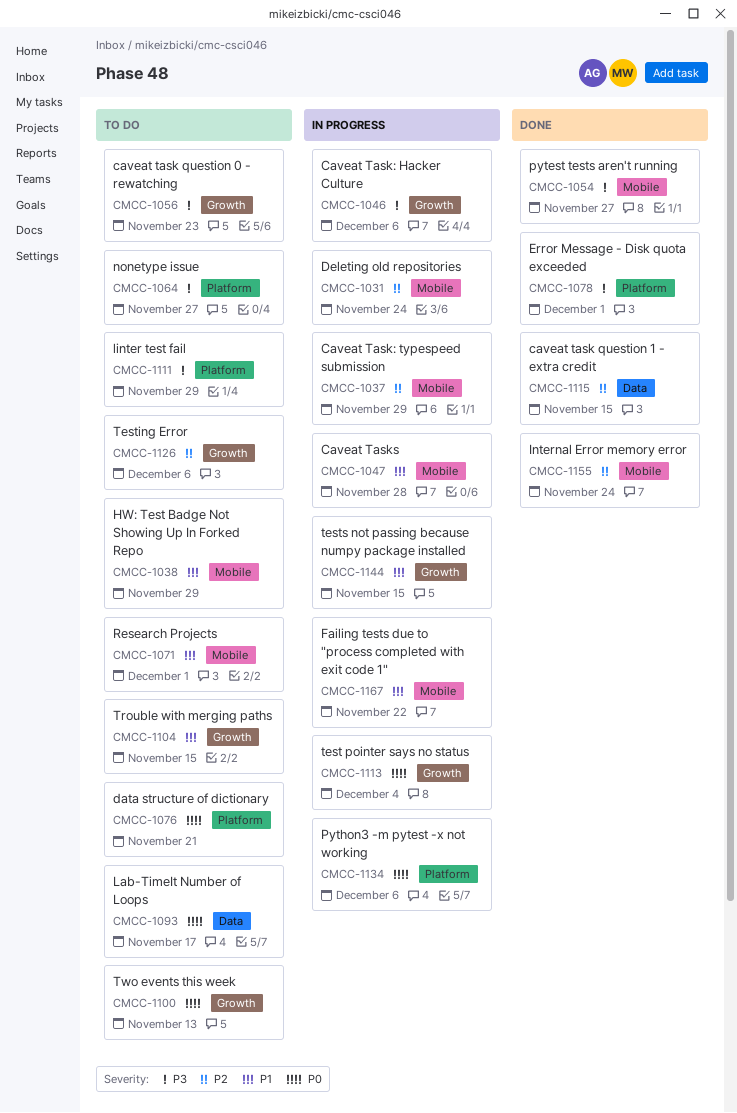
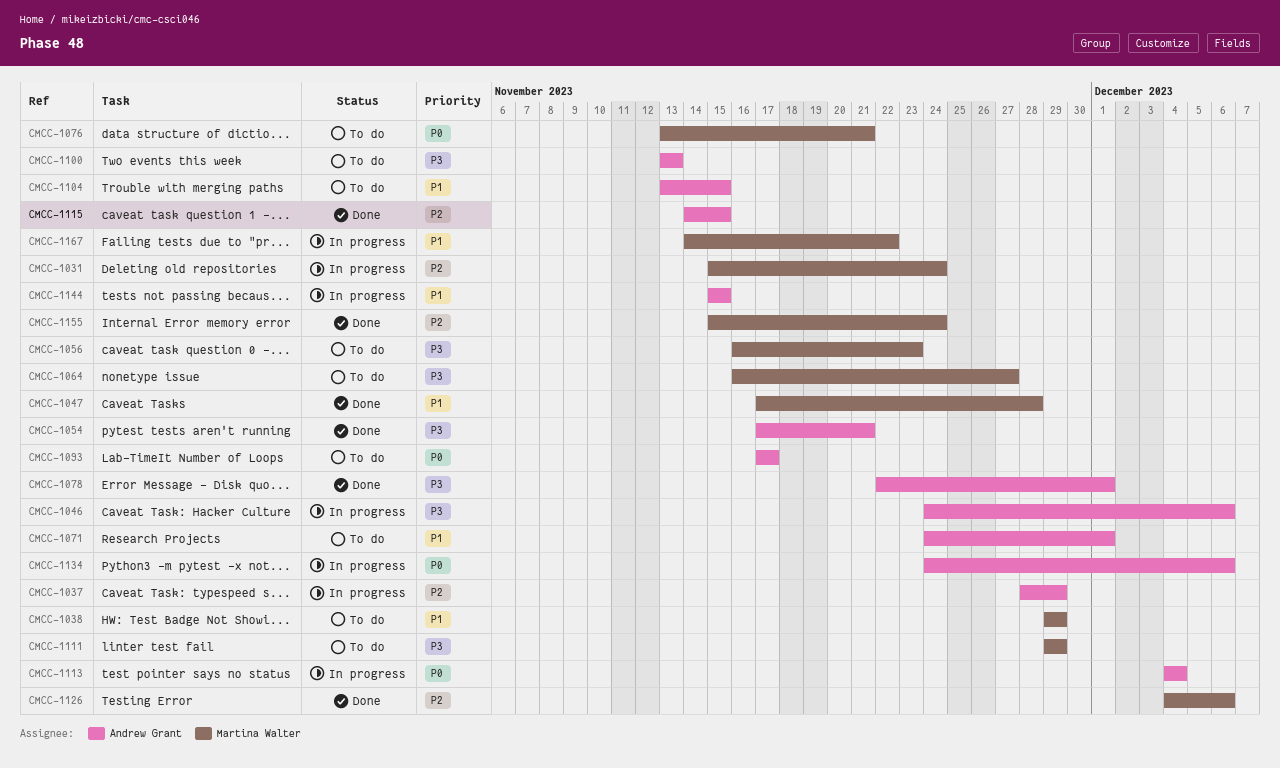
CMCC-1047, status: In progress -> Done
CMCC-1054, due: Nov 27 -> Nov 21
CMCC-1100, priority: P0 -> P3
CMCC-1126, status: To do -> Done

